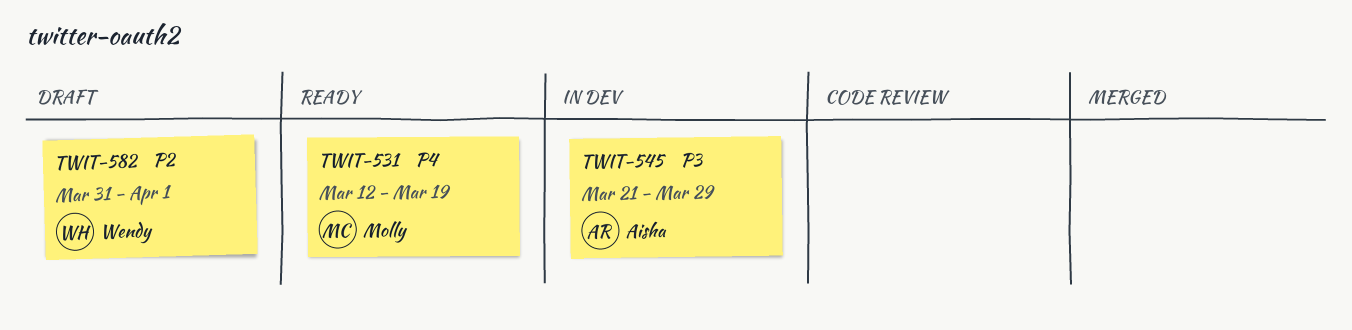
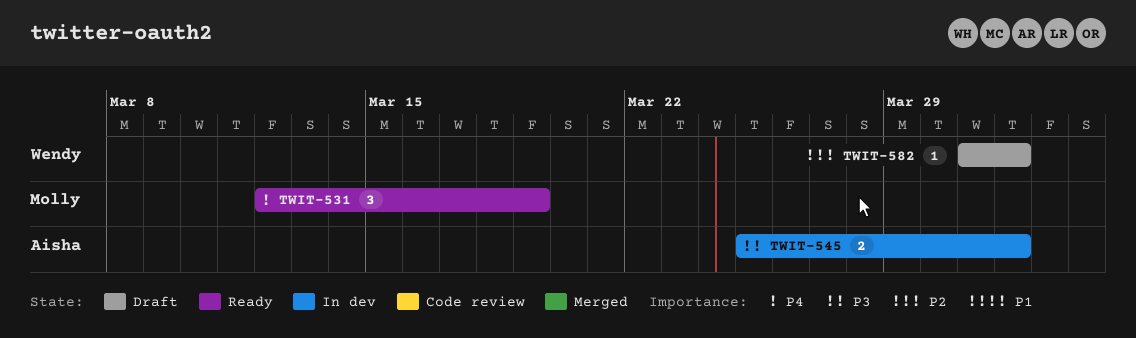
TWIT-545, start: Mar 21 -> Mar 25
TWIT-545, due: Mar 29 -> Apr 1

